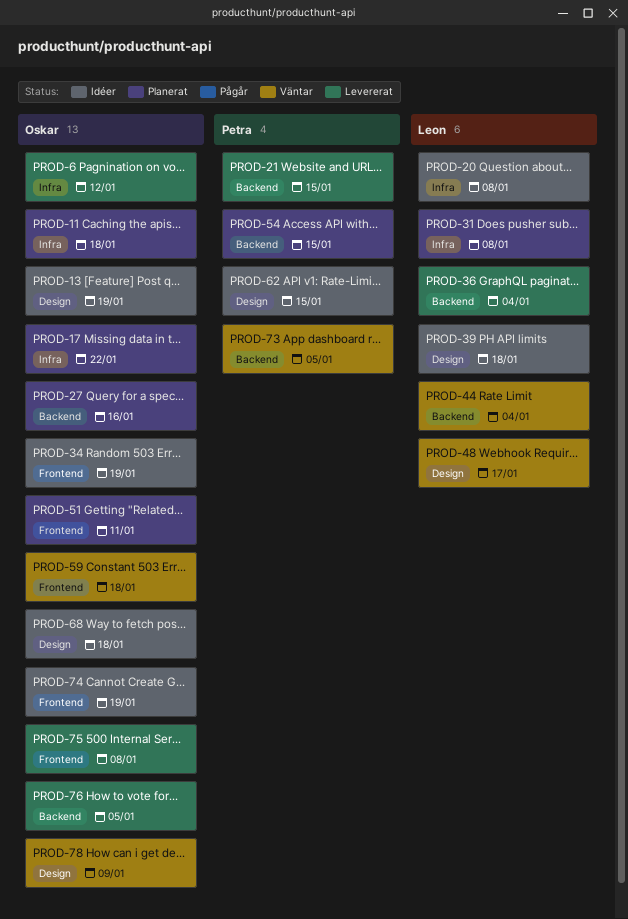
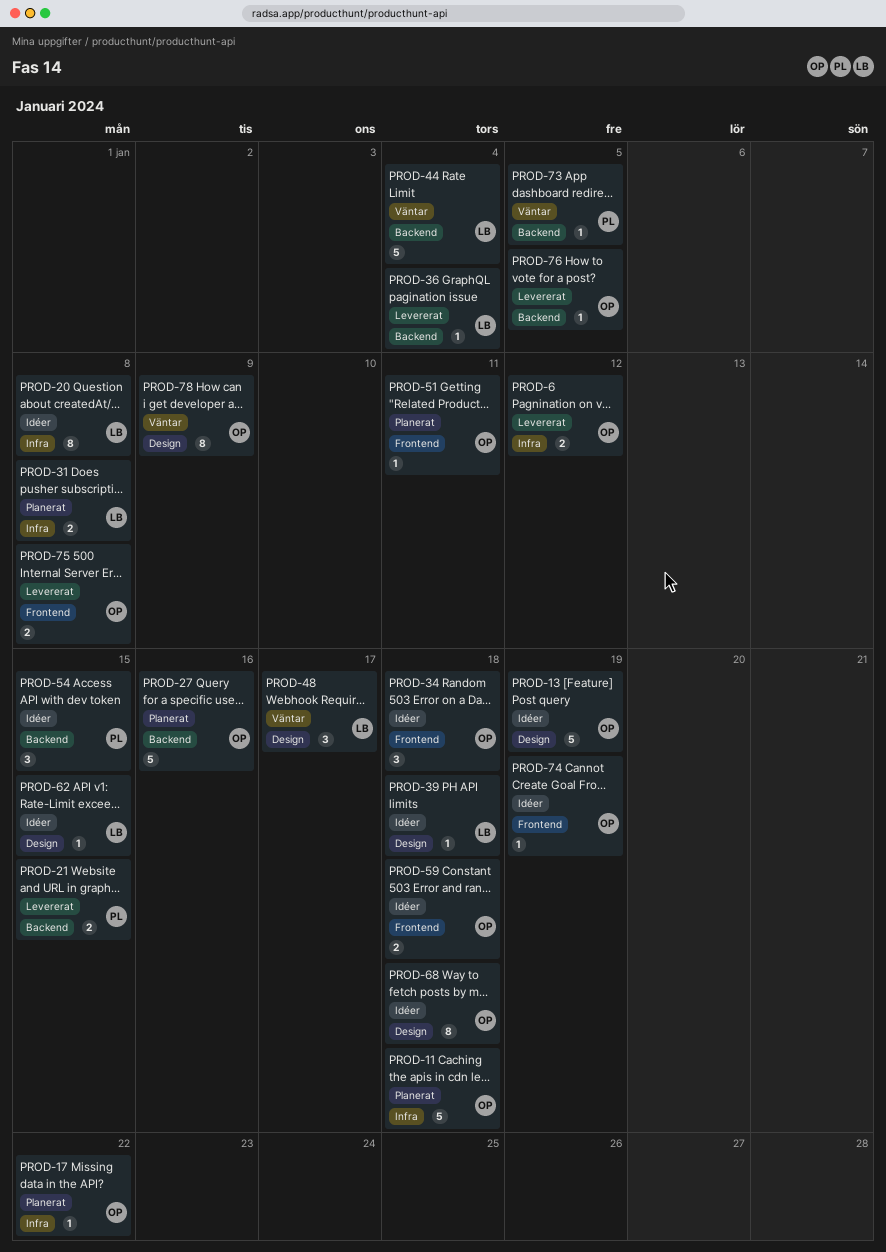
PROD-34, due: Jan 19 -> Jan 18
PROD-54, status: Planerat -> Idéer
PROD-59, status: Väntar -> Idéer
PROD-62, owner: Petra -> Leon

